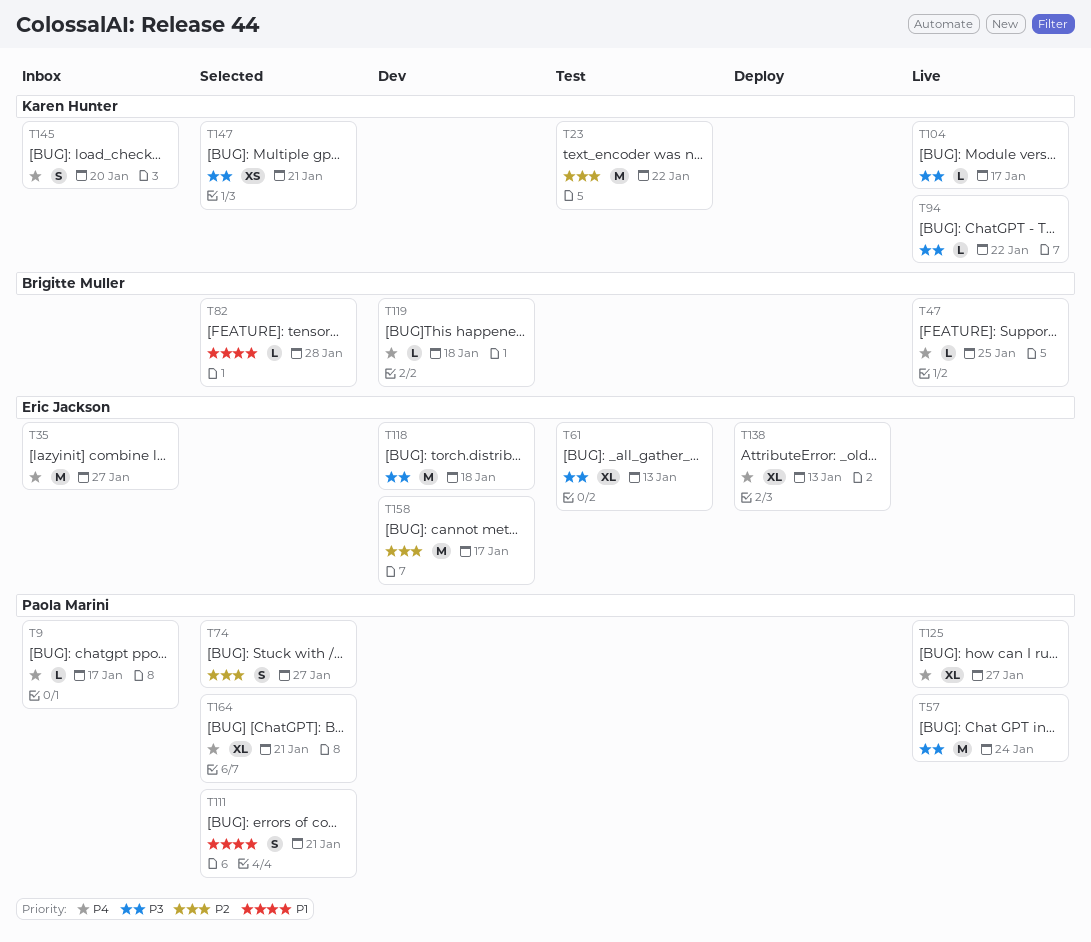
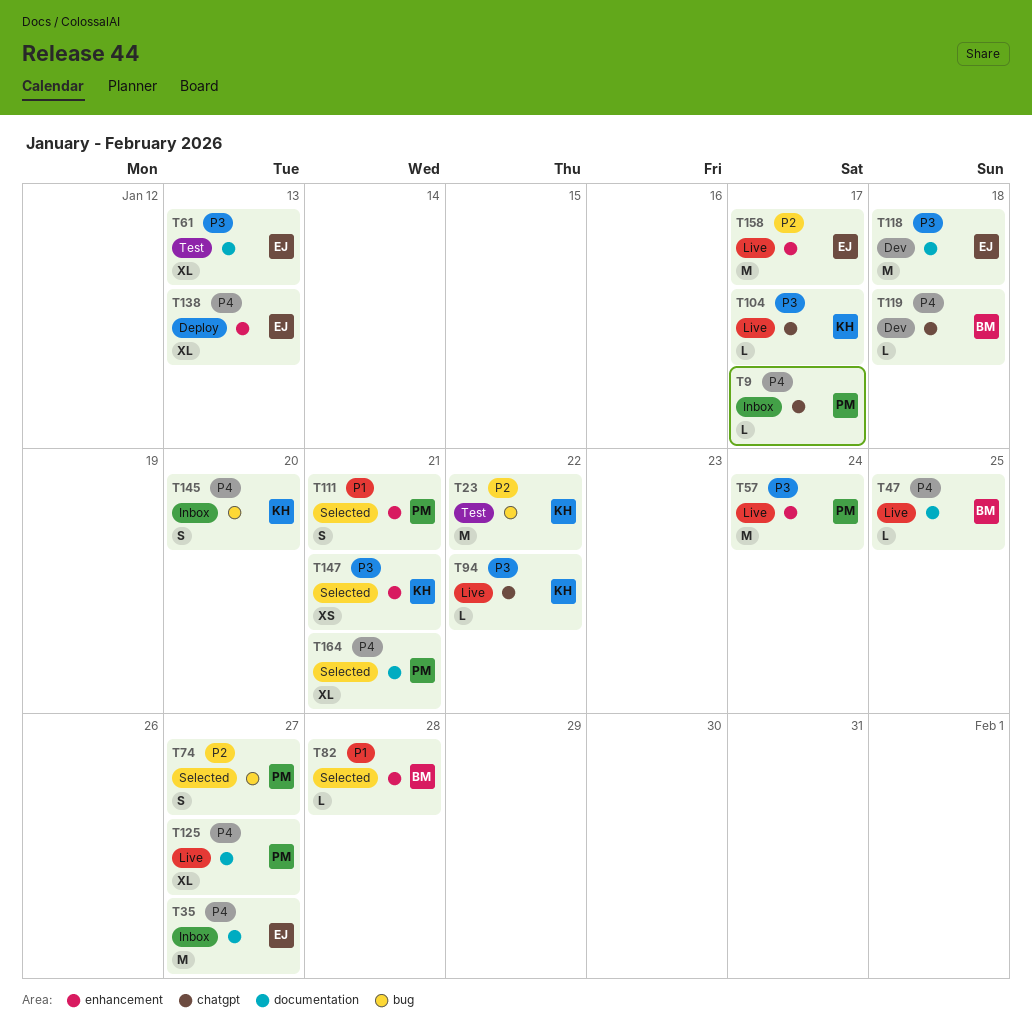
T158, status: Dev -> Live

